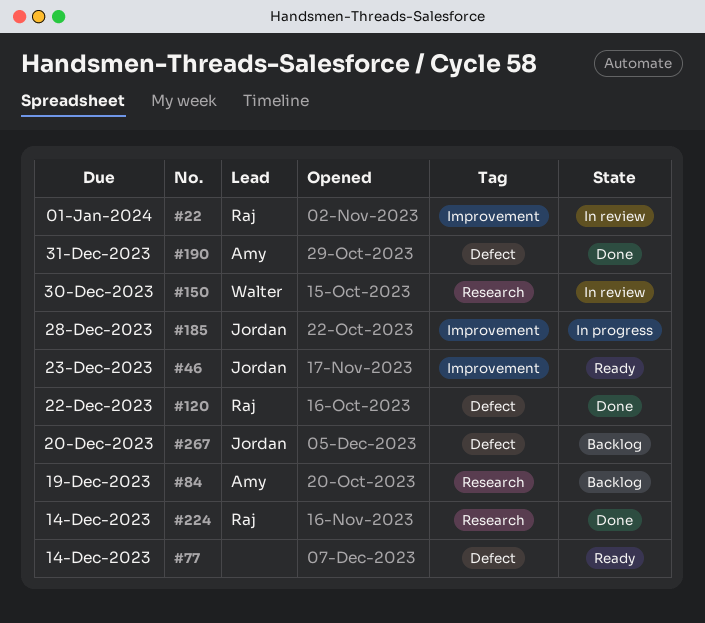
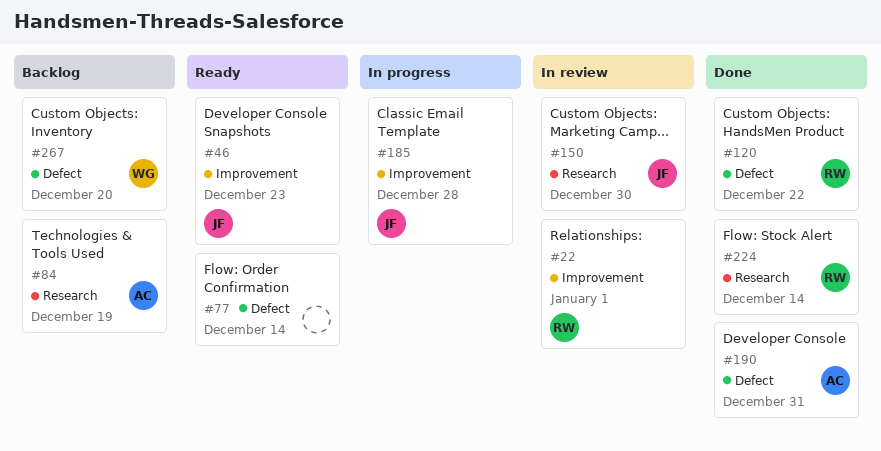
#150, owner: Walter -> Jordan
#267, owner: Jordan -> Walter

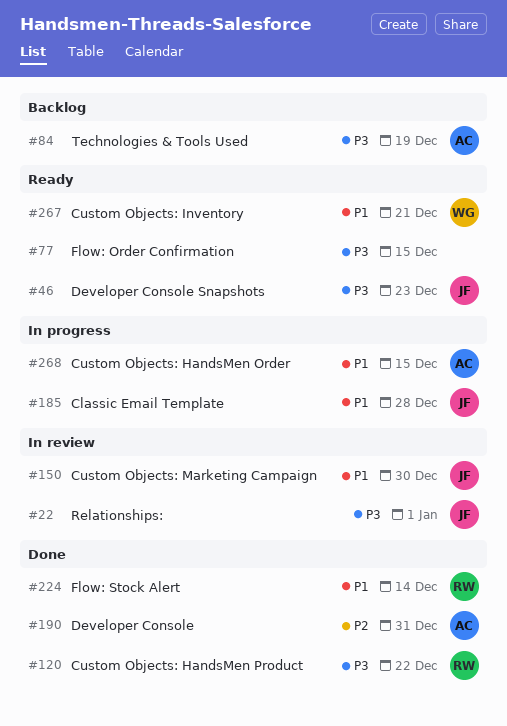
#22, owner: RW -> JF
#77, due: Dec 14 -> Dec 15
#267, status: Backlog -> Ready
#267, due: Dec 20 -> Dec 21
#268: none -> present

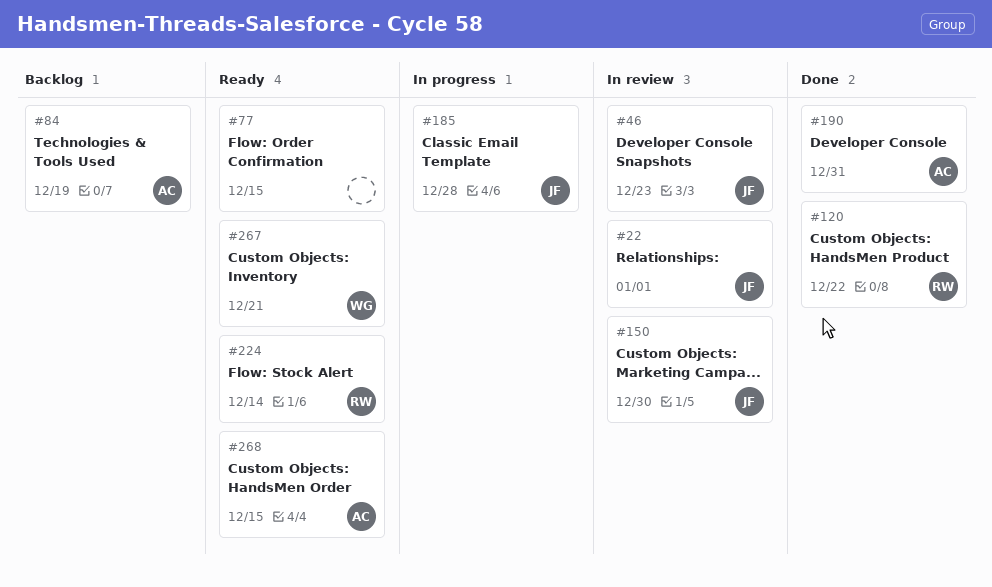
#46, status: Ready -> In review
#224, status: Done -> Ready
#268, status: In progress -> Ready

